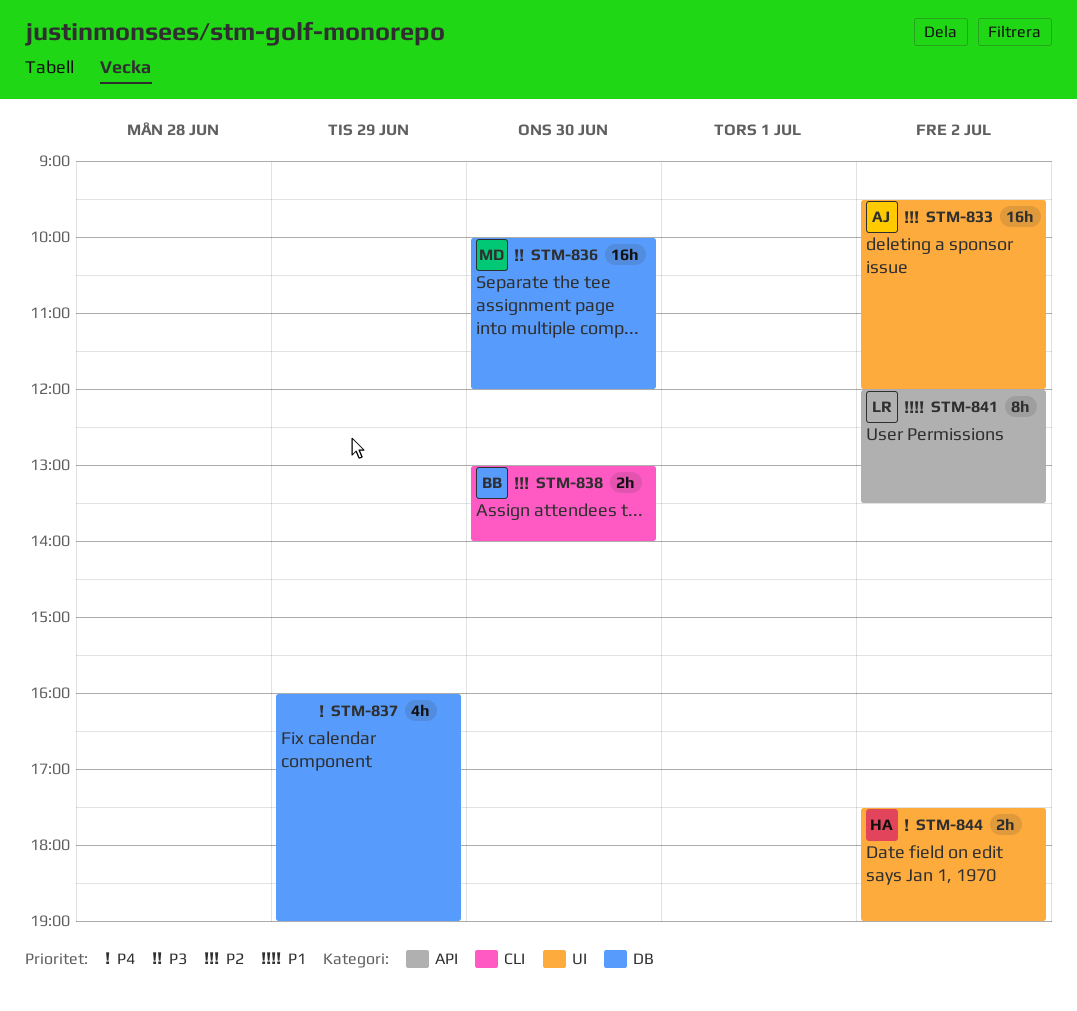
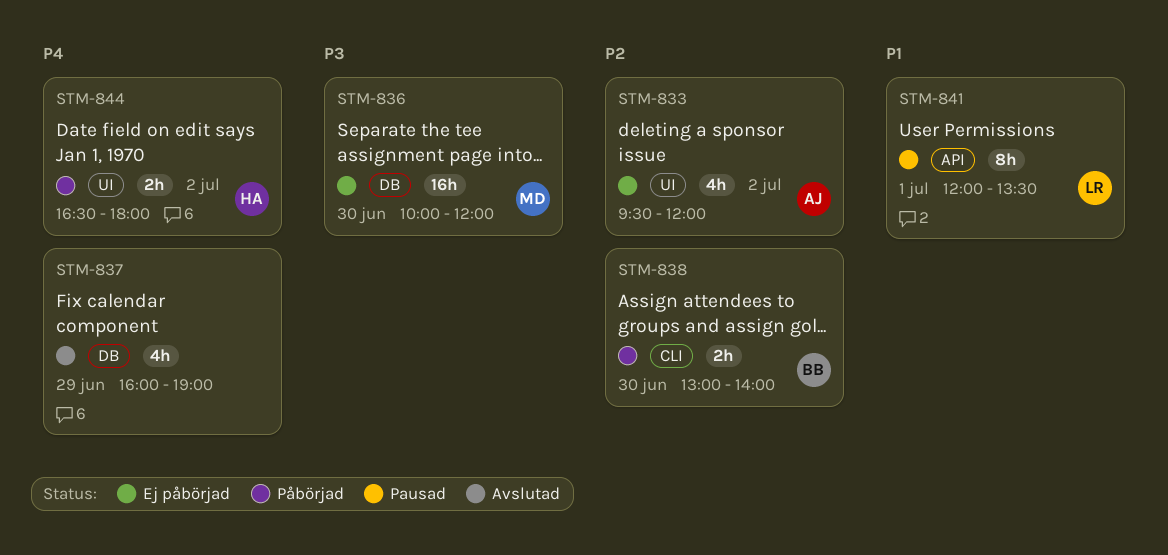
STM-833, estimate: 16h -> 4h
STM-841, day: Jul 2 -> Jul 1
STM-844, begins: 17:30 -> 16:30
STM-844, ends: 19:00 -> 18:00

